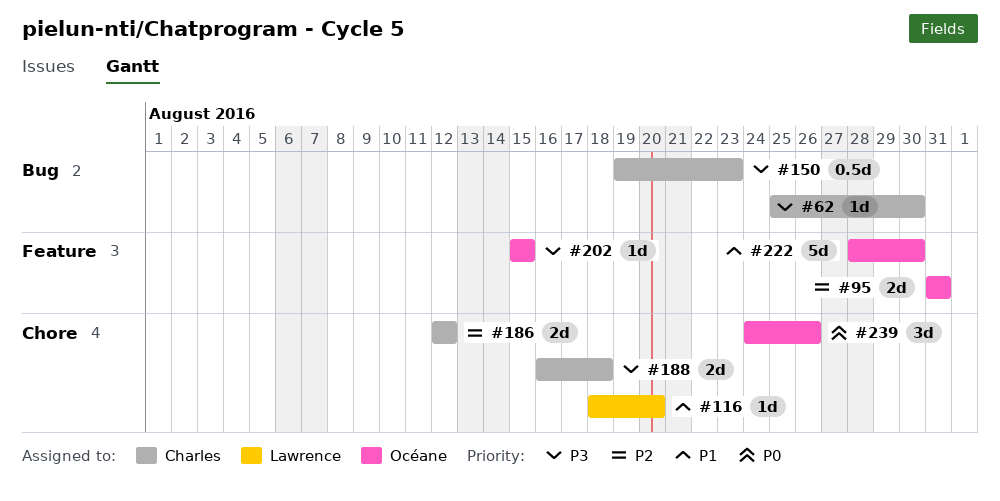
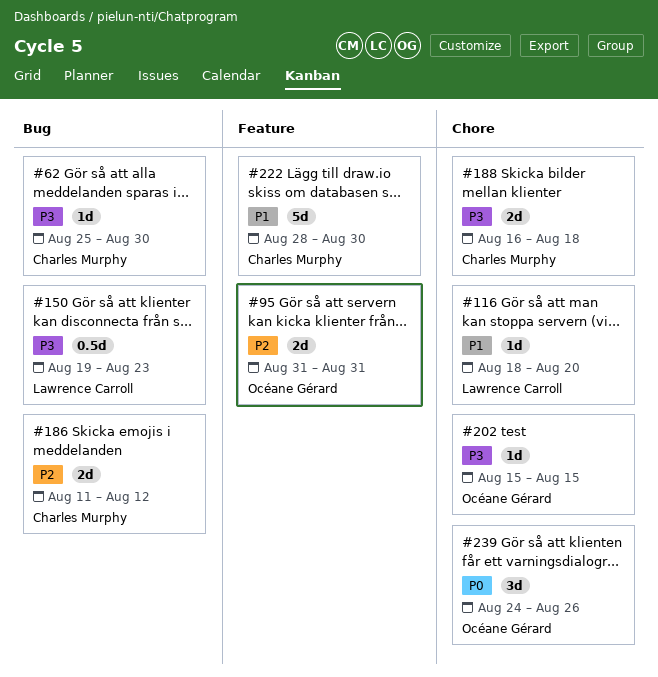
#150, owner: Charles Murphy -> Lawrence Carroll
#186, label: Chore -> Bug
#186, start: Aug 12 -> Aug 11
#202, label: Feature -> Chore
#222, owner: Océane Gérard -> Charles Murphy

